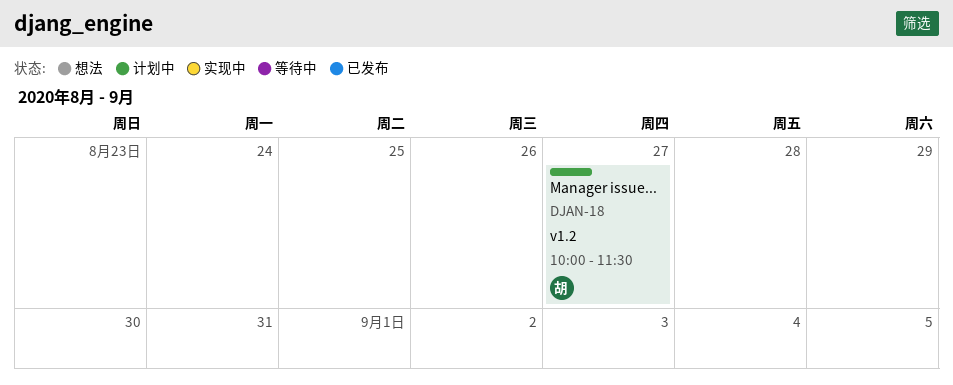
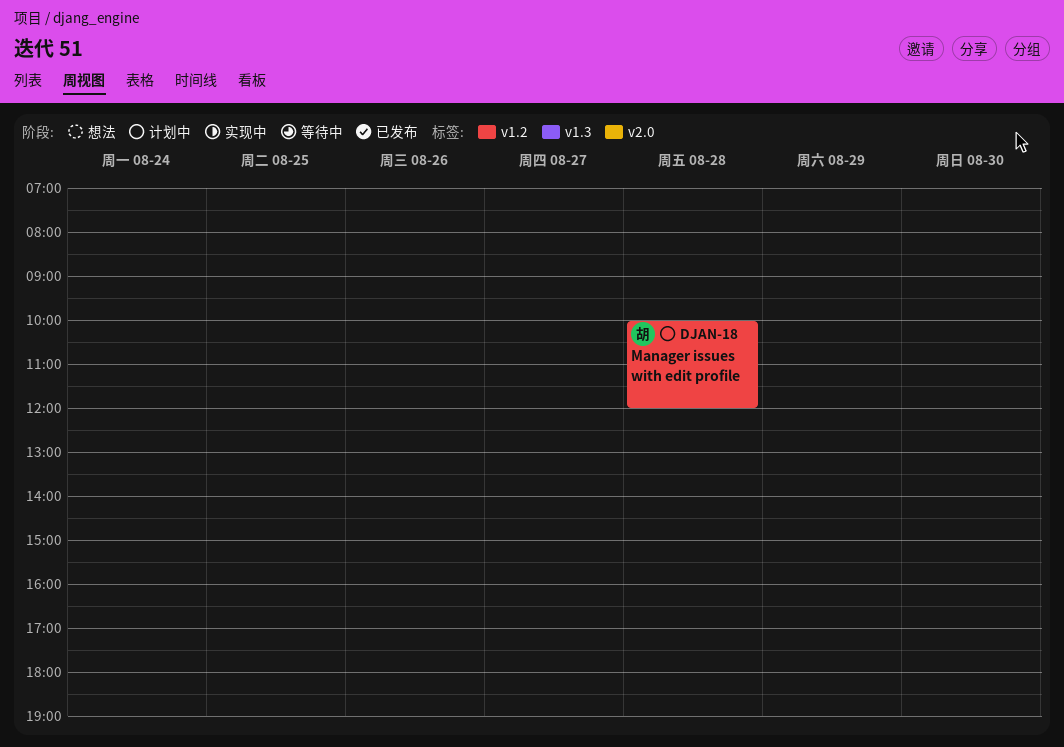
DJAN-18, day: Aug 27 -> Aug 28
DJAN-18, ends: 11:30 -> 12:00

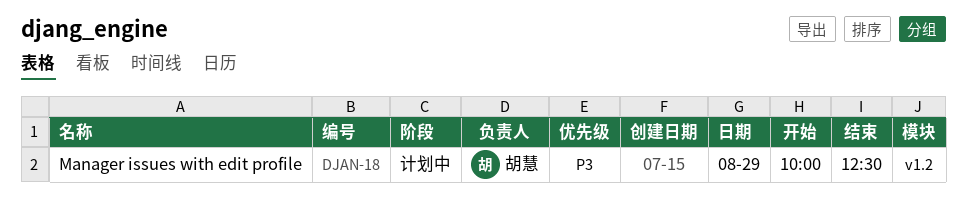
DJAN-18, day: Aug 28 -> Aug 29
DJAN-18, ends: 12:00 -> 12:30

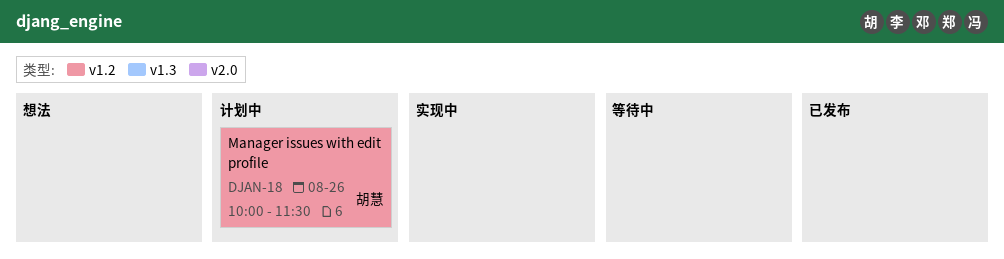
DJAN-18, day: Aug 29 -> Aug 26
DJAN-18, ends: 12:30 -> 11:30

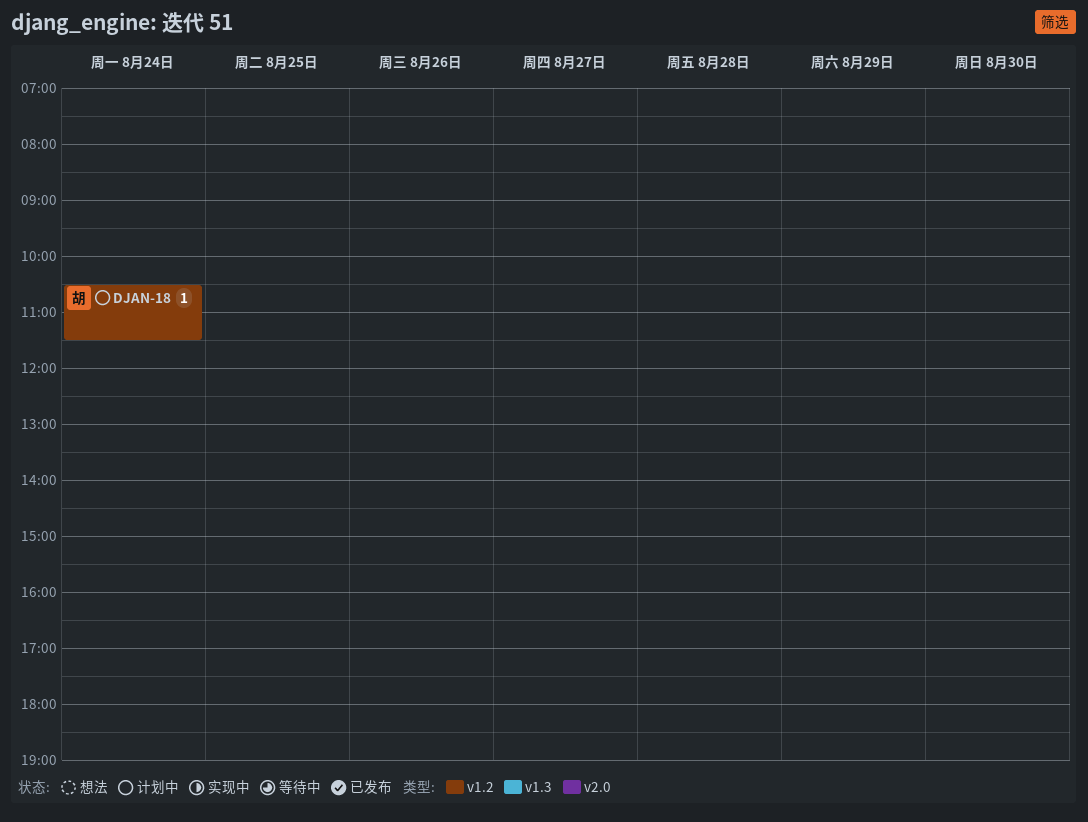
DJAN-18, day: Aug 26 -> Aug 24
DJAN-18, begins: 10:00 -> 10:30

